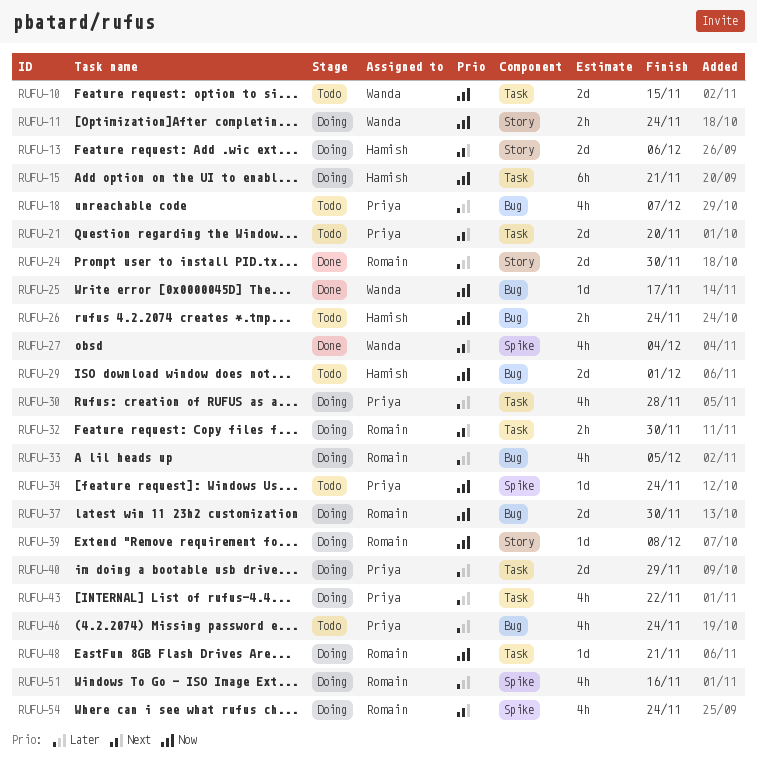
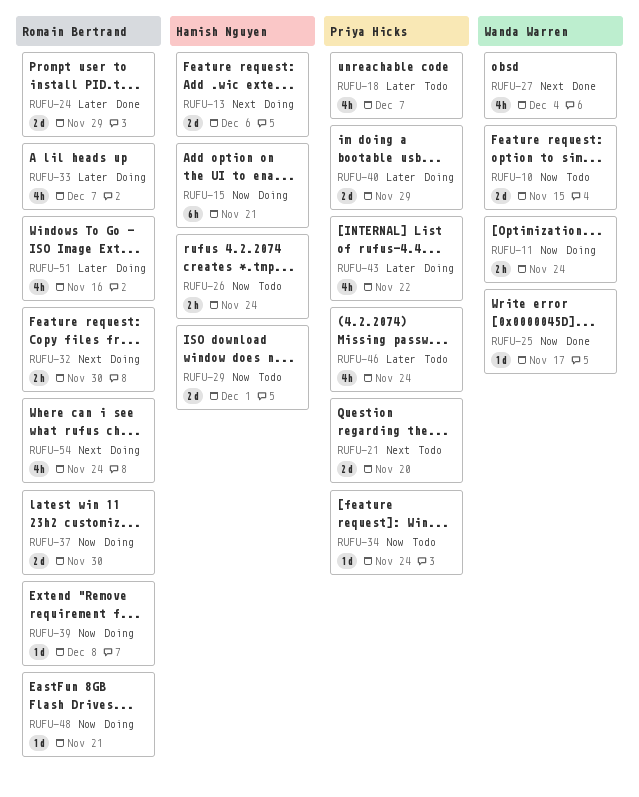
RUFU-24, due: Nov 30 -> Nov 29
RUFU-30: present -> none
RUFU-33, due: Dec 5 -> Dec 7

